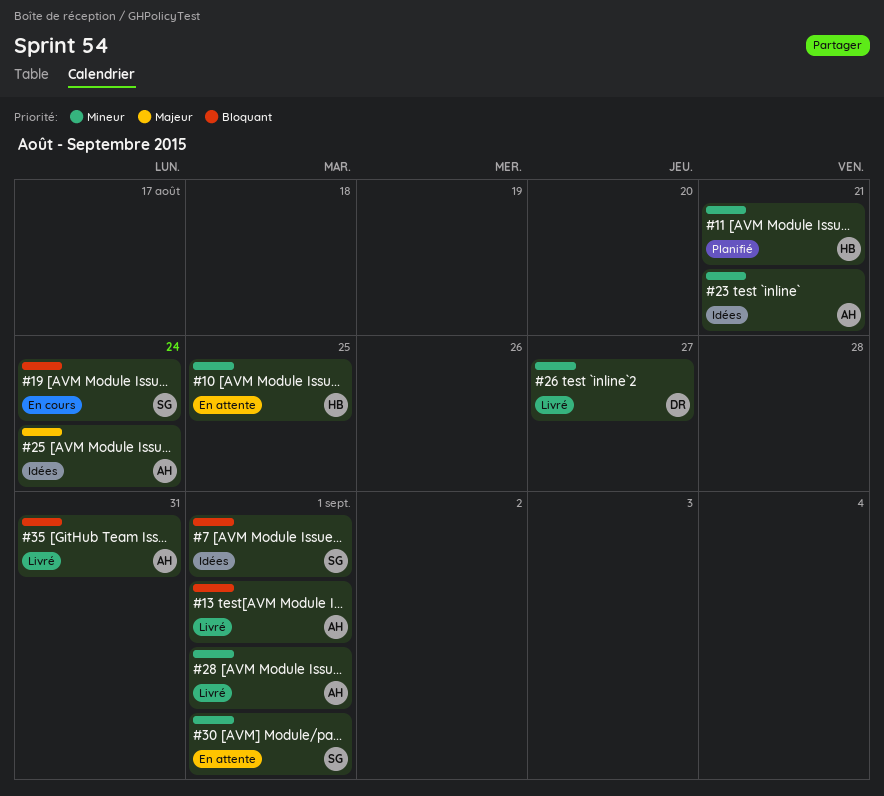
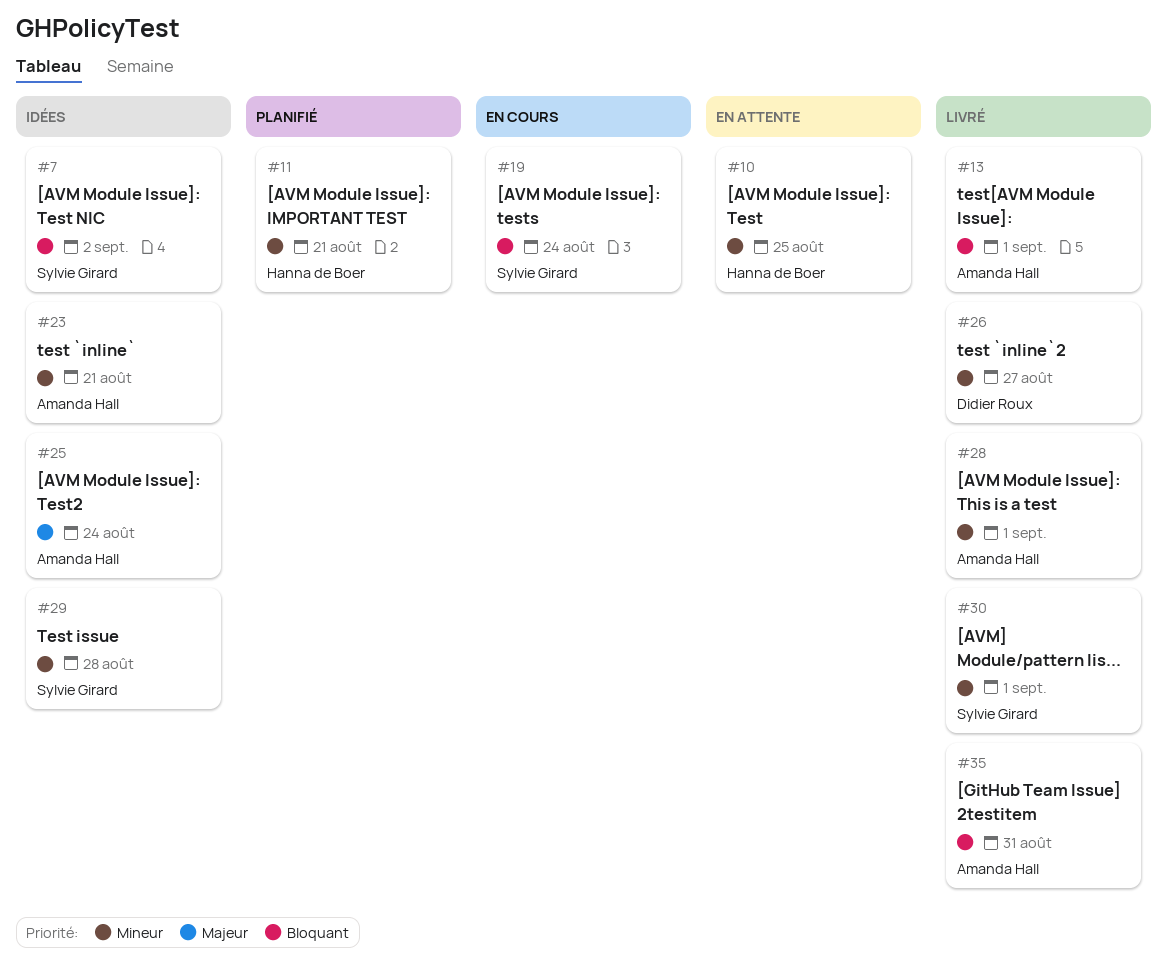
#7, due: Sep 1 -> Sep 2
#29: none -> present
#30, status: En attente -> Livré

